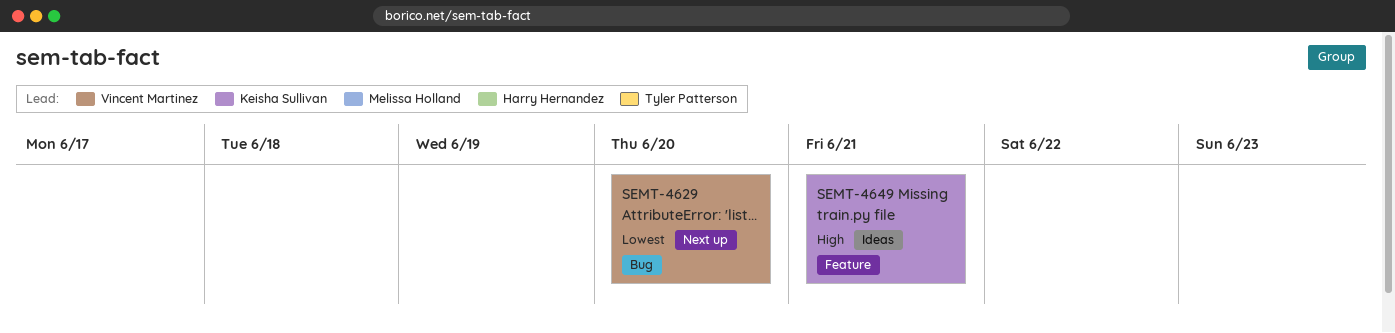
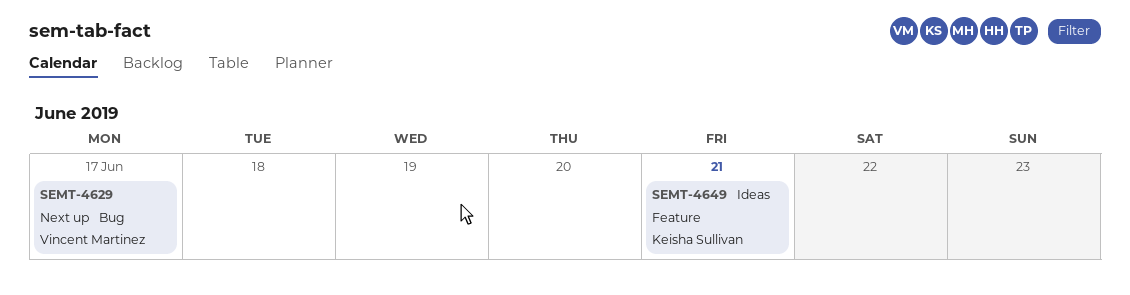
SEMT-4629, due: Jun 20 -> Jun 17

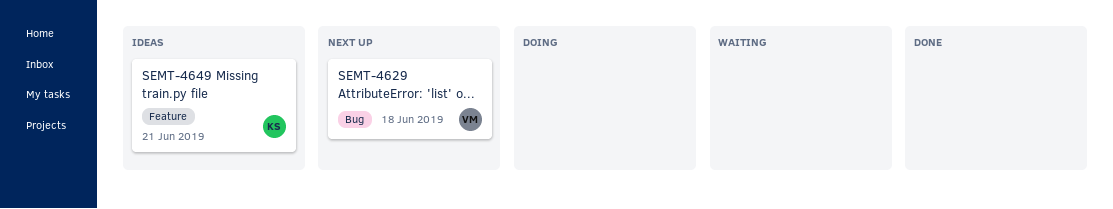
SEMT-4629, due: Jun 17 -> Jun 18

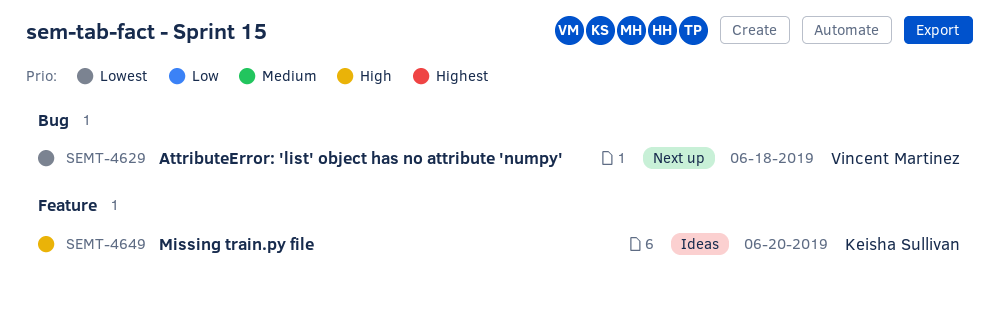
SEMT-4649, due: Jun 21 -> Jun 20

